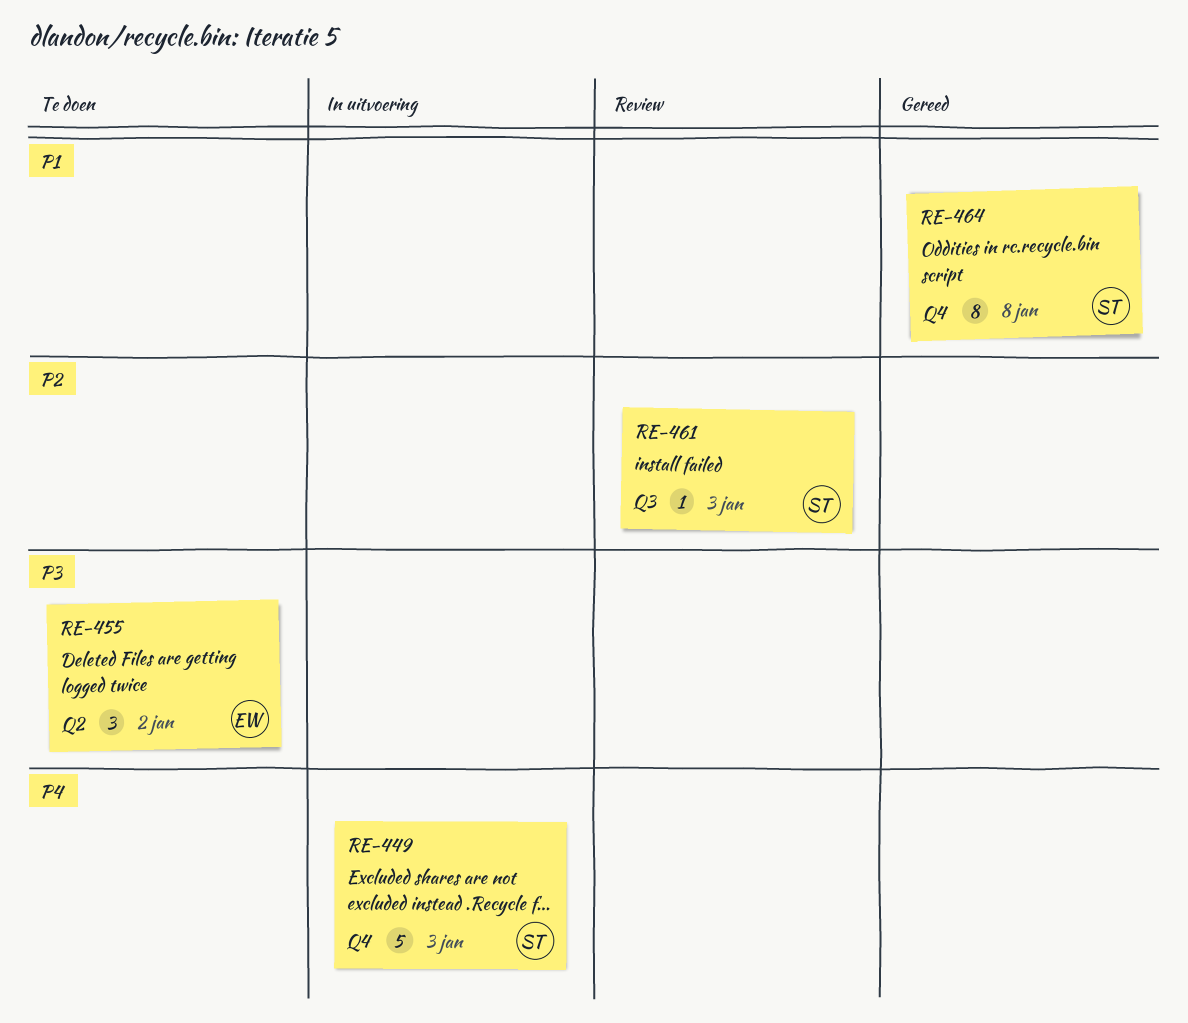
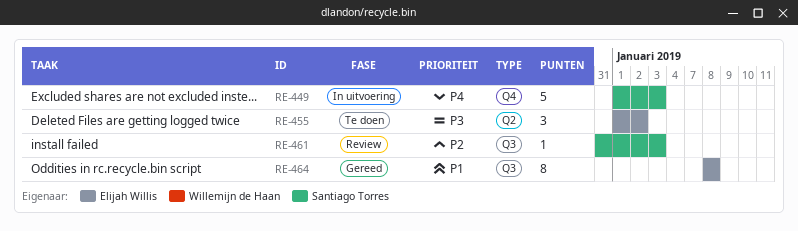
RE-464, owner: Santiago Torres -> Elijah Willis
RE-464, label: Q4 -> Q3

